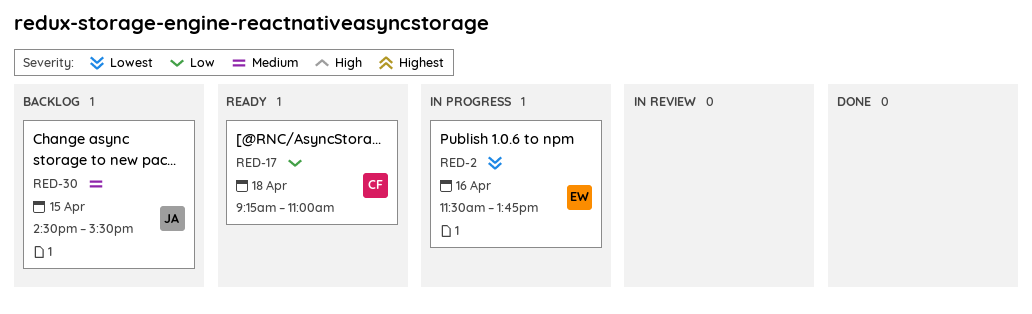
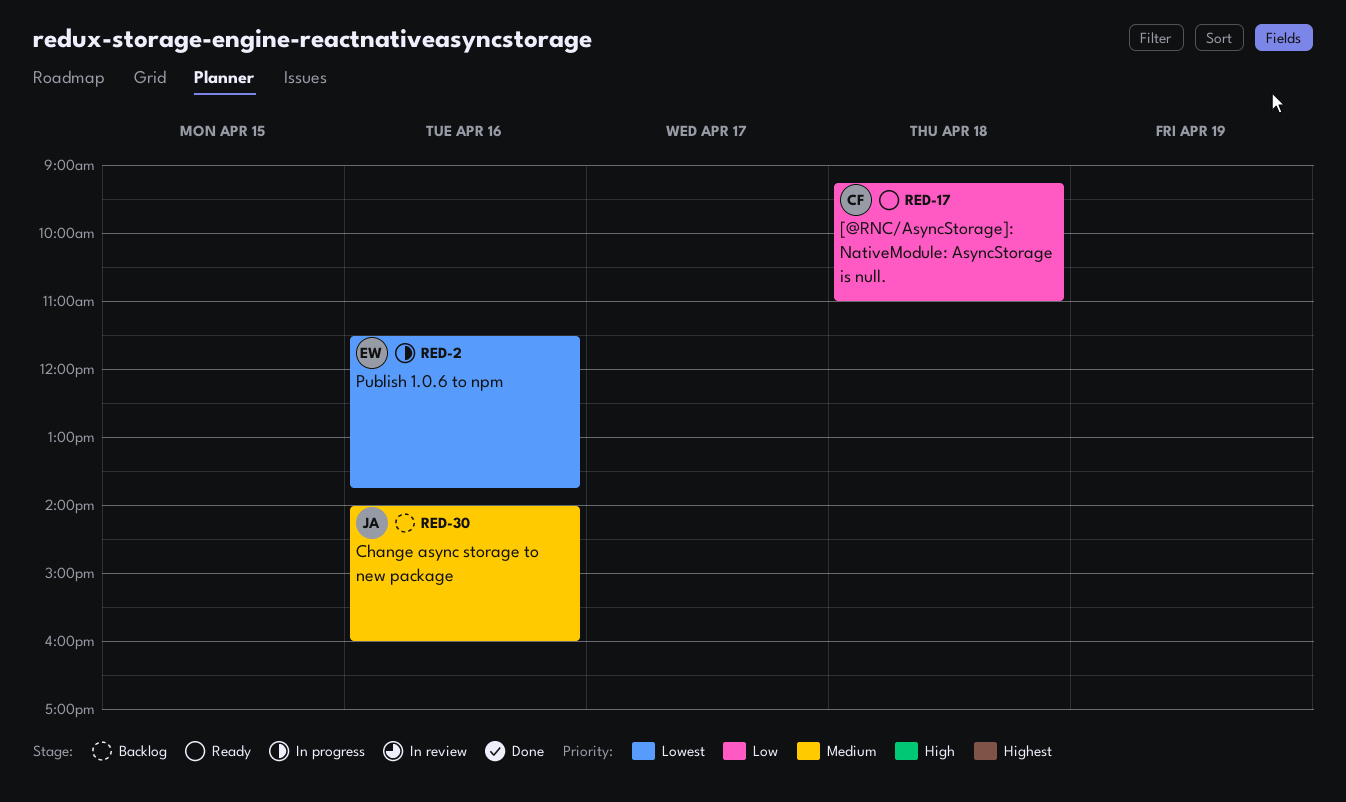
RED-30, day: Apr 15 -> Apr 16
RED-30, begins: 14:30 -> 14:00
RED-30, ends: 15:30 -> 16:00

